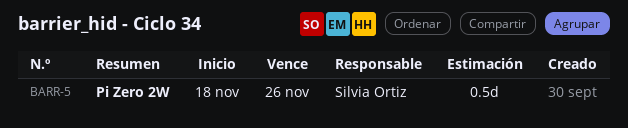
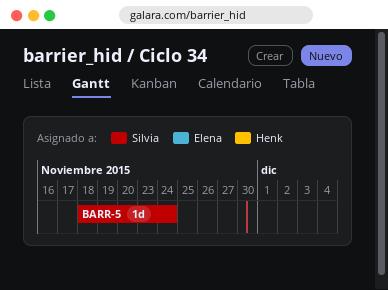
BARR-5, estimate: 0.5d -> 1d
BARR-5, due: Nov 26 -> Nov 24

